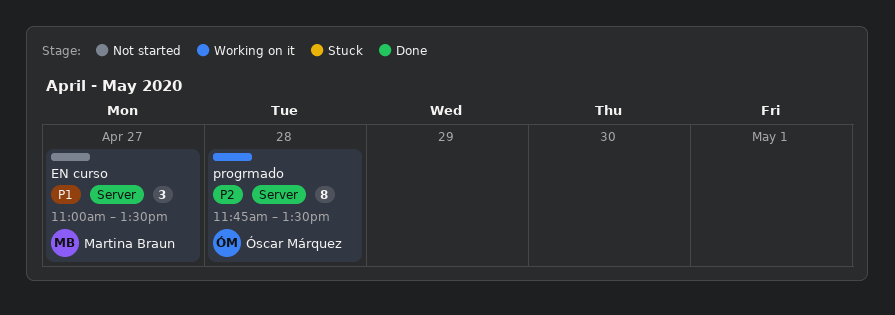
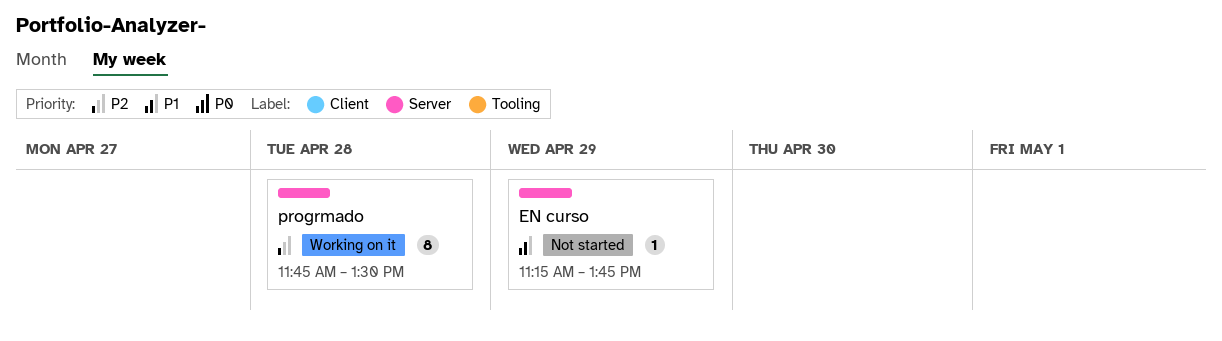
EN curso, estimate: 3 -> 1
EN curso, day: Apr 27 -> Apr 29
EN curso, begins: 11:00 -> 11:15
EN curso, ends: 13:30 -> 13:45

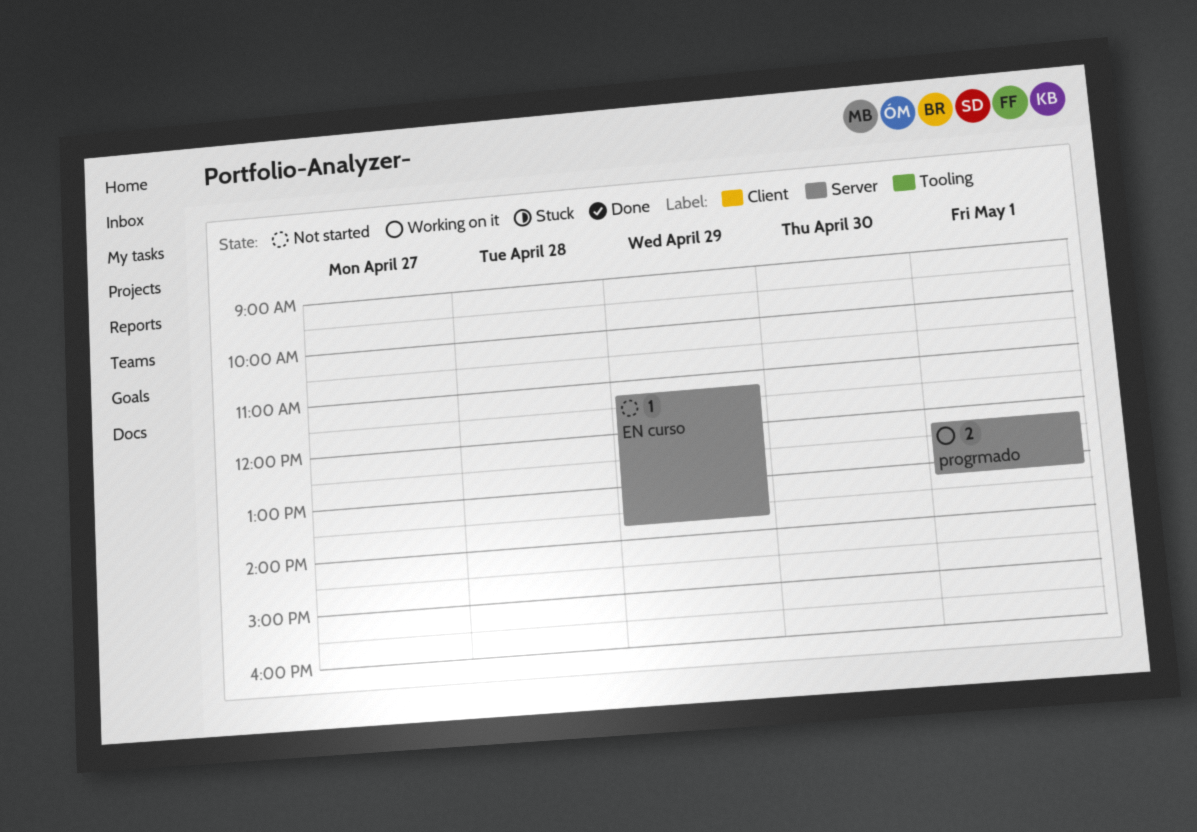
progrmado, estimate: 8 -> 2
progrmado, day: Apr 28 -> May 1
progrmado, begins: 11:45 -> 12:15
progrmado, ends: 13:30 -> 13:15

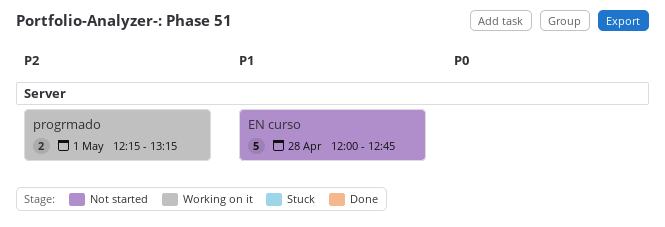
EN curso, estimate: 1 -> 5
EN curso, day: Apr 29 -> Apr 28
EN curso, begins: 11:15 -> 12:00
EN curso, ends: 13:45 -> 12:45

